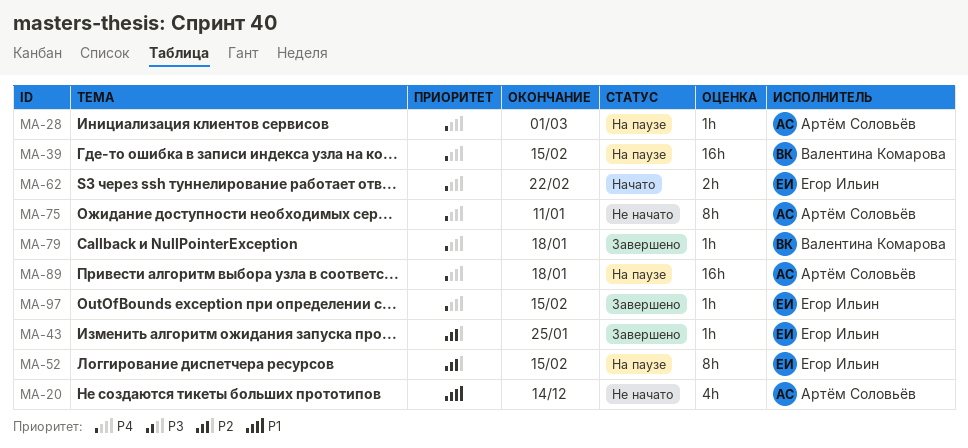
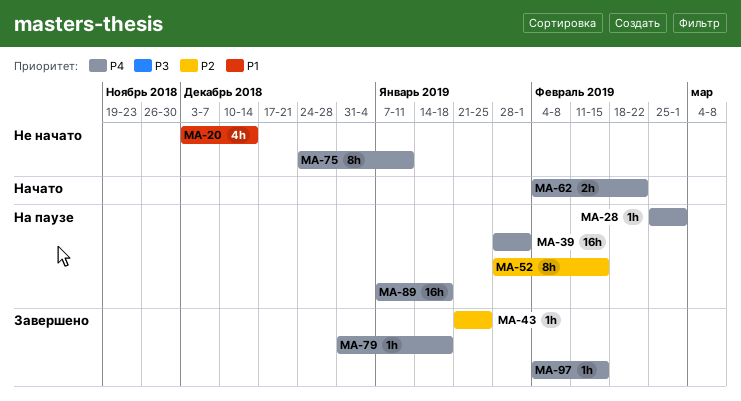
MA-39, due: Feb 15 -> Feb 1

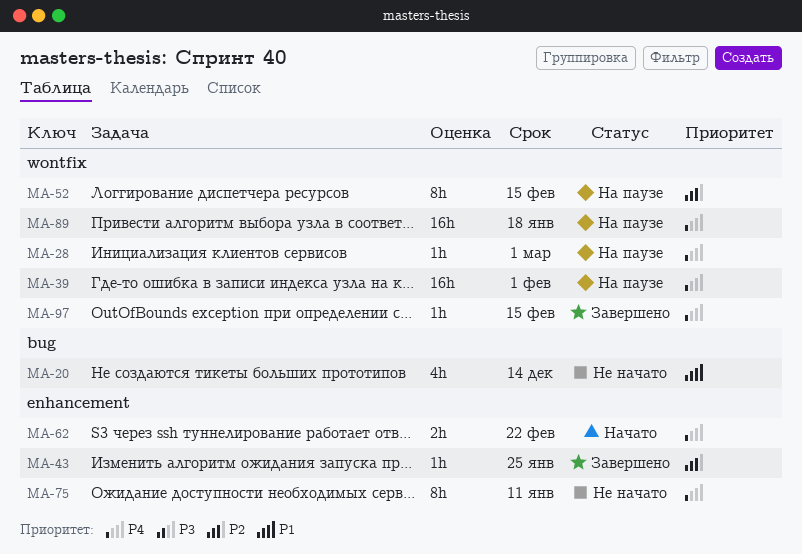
MA-79: present -> none

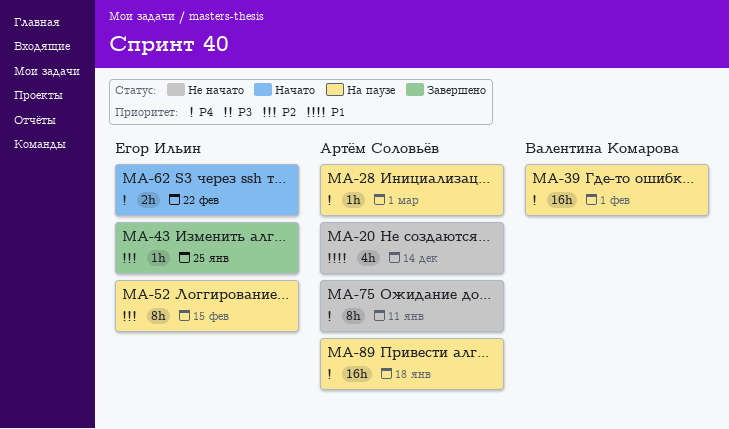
MA-97: present -> none

